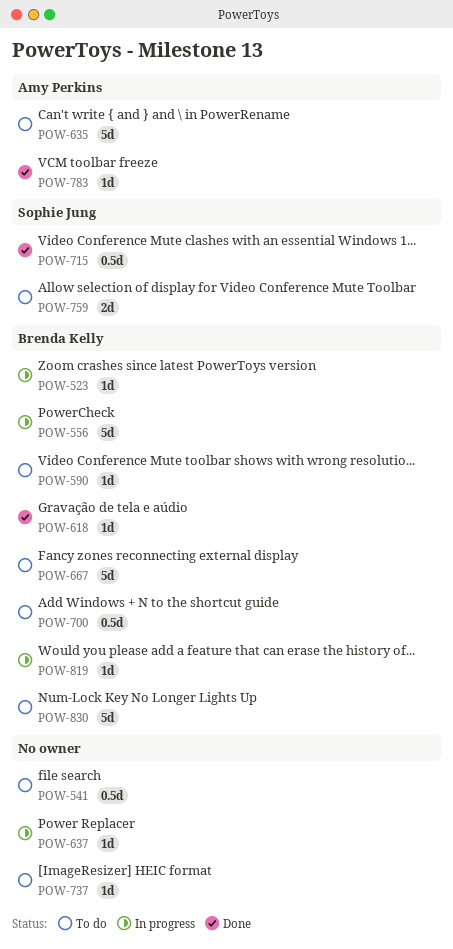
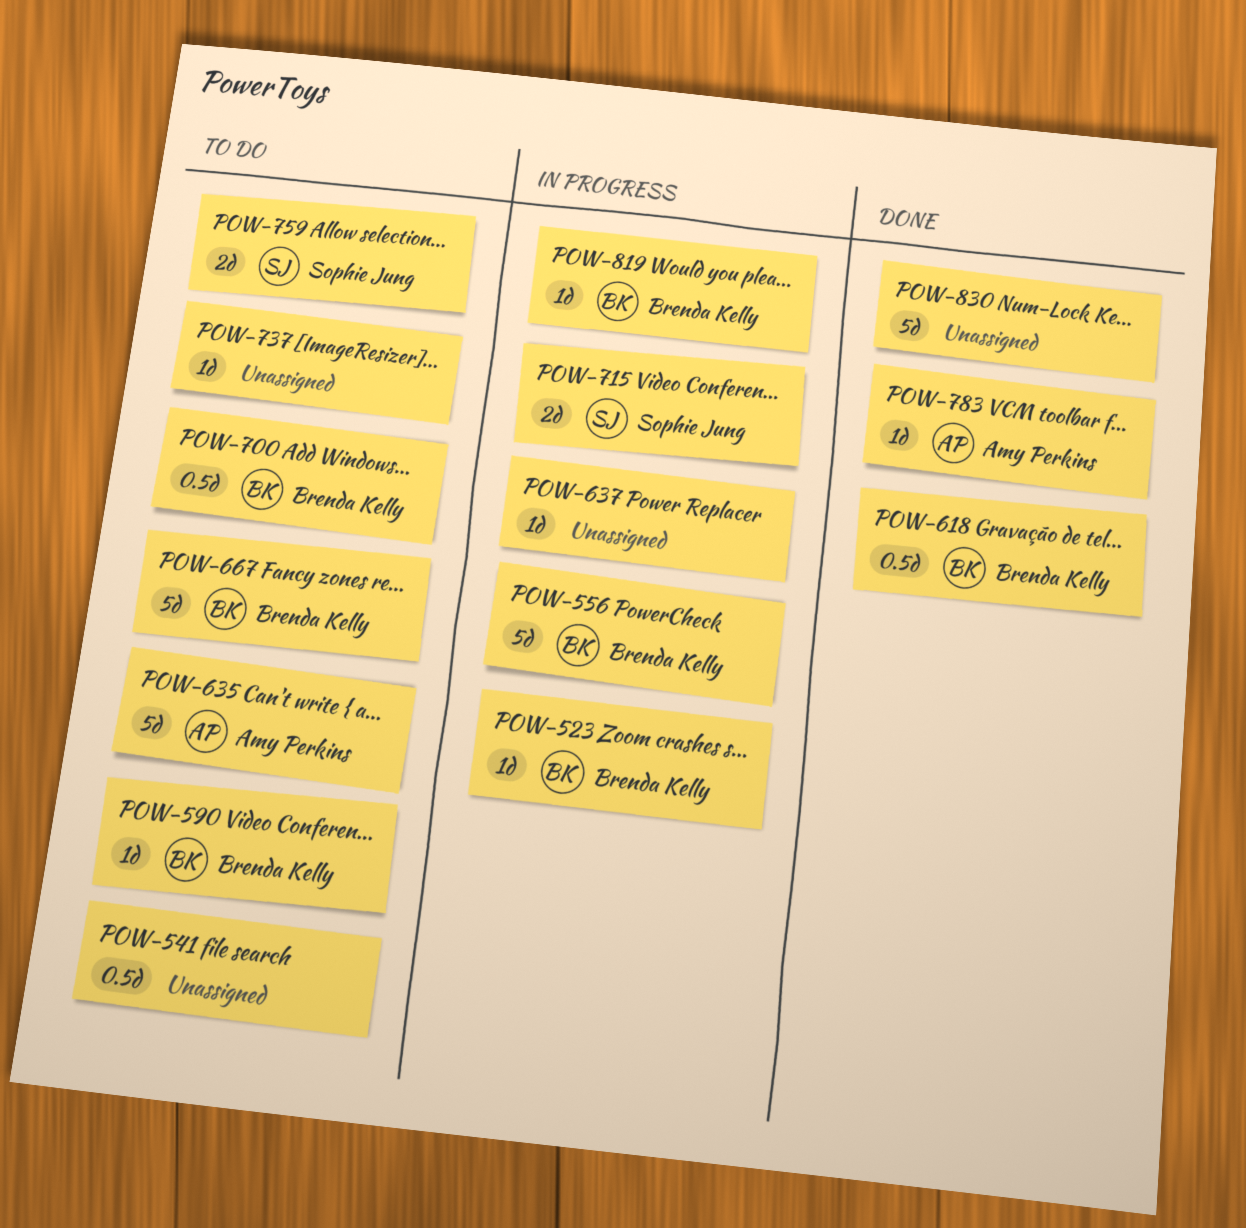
POW-618, estimate: 1d -> 0.5d
POW-715, status: Done -> In progress
POW-715, estimate: 0.5d -> 2d
POW-830, status: To do -> Done
POW-830, owner: Brenda Kelly -> none

